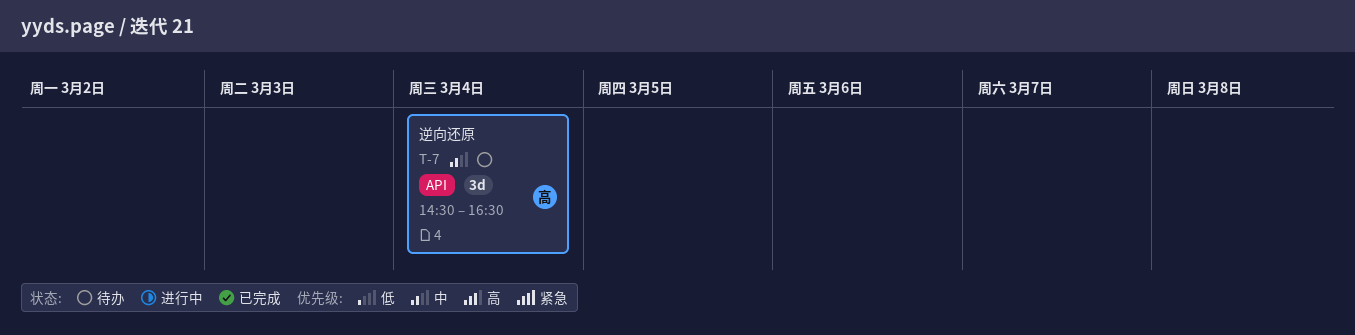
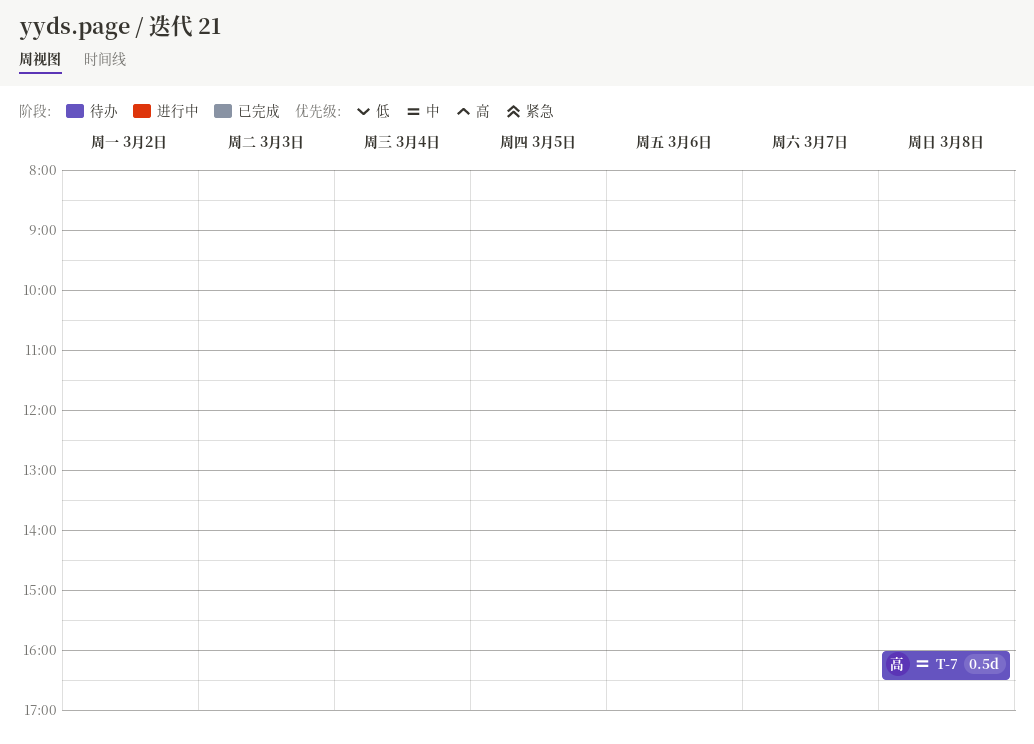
T-7, estimate: 3d -> 0.5d
T-7, day: Mar 4 -> Mar 8
T-7, begins: 14:30 -> 16:00

